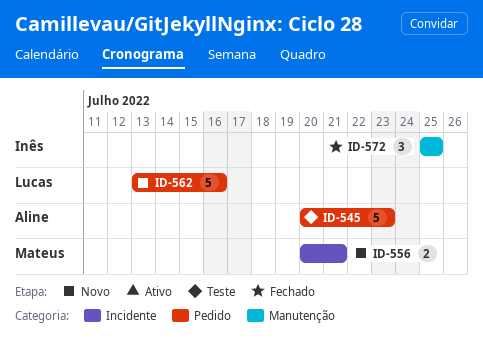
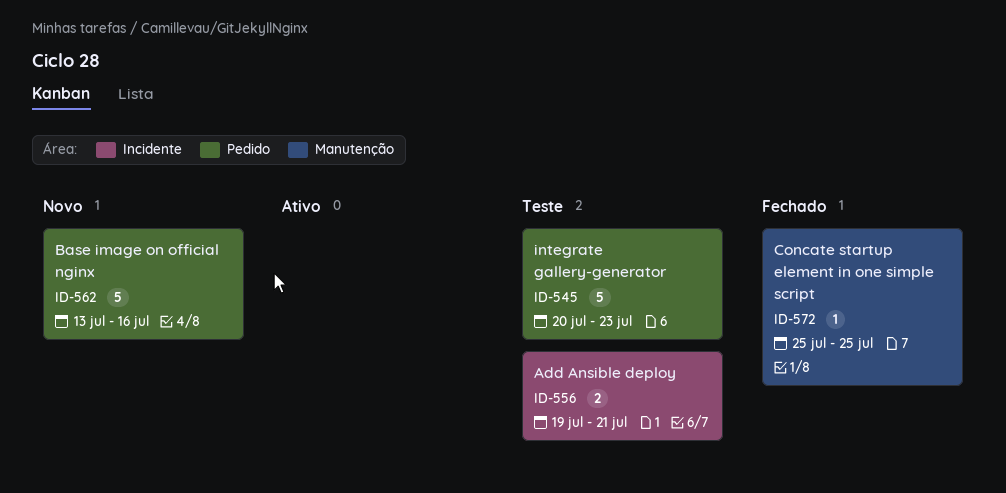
ID-556, status: Novo -> Teste
ID-556, start: Jul 20 -> Jul 19
ID-572, estimate: 3 -> 1

